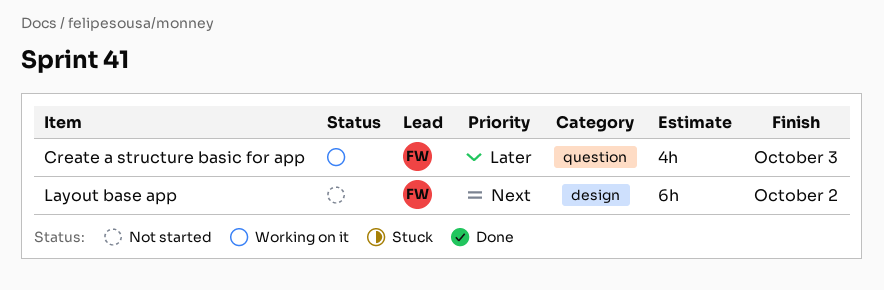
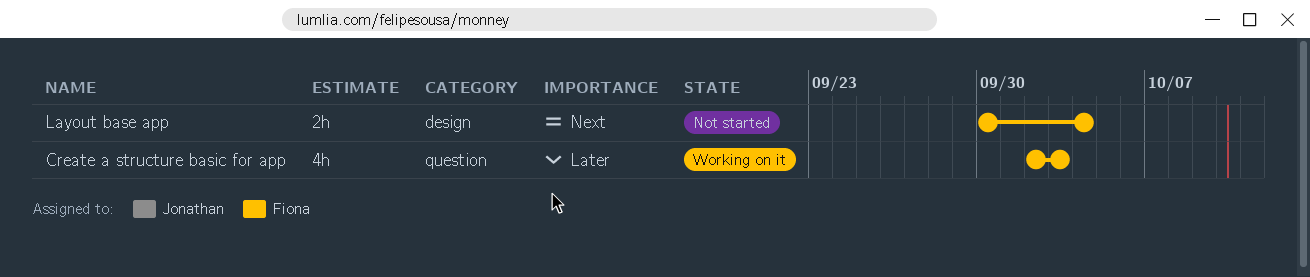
Layout base app, estimate: 6h -> 2h
Layout base app, due: Oct 2 -> Oct 4

